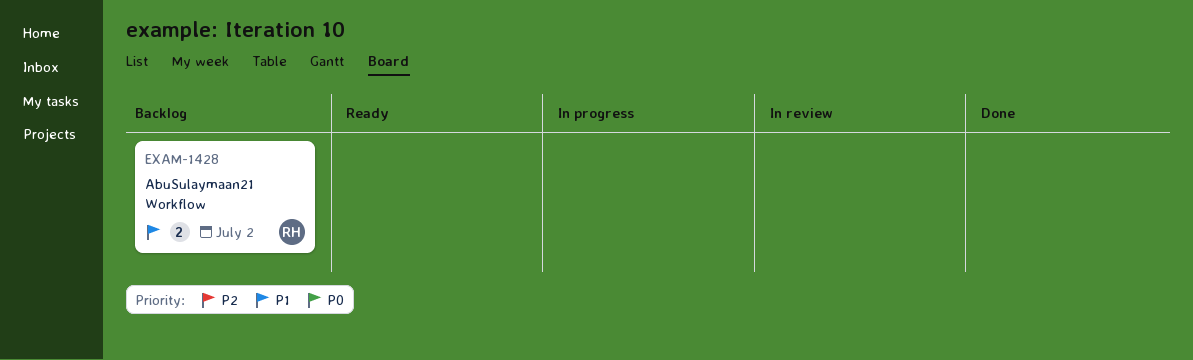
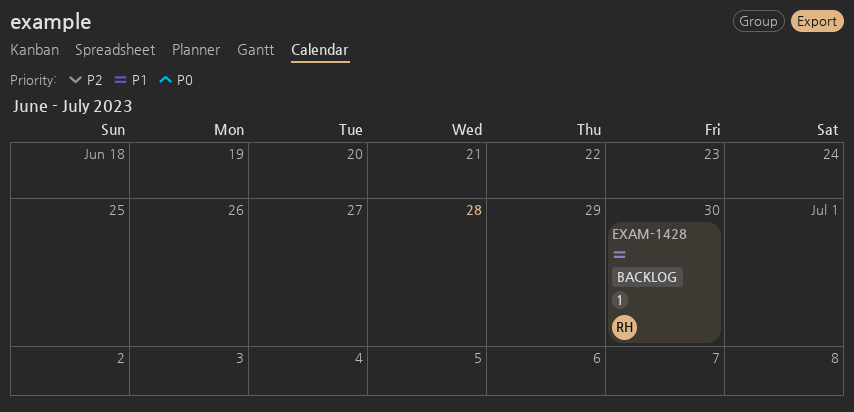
EXAM-1428, estimate: 2 -> 1
EXAM-1428, due: Jul 2 -> Jun 30

